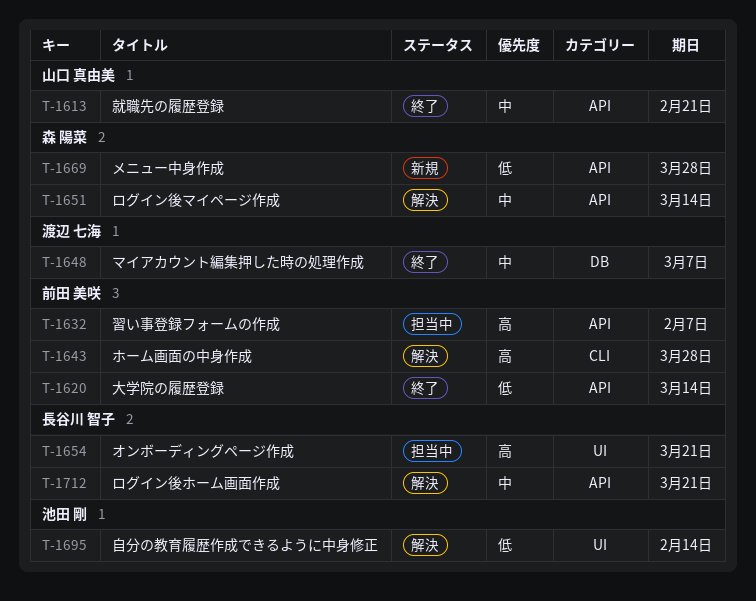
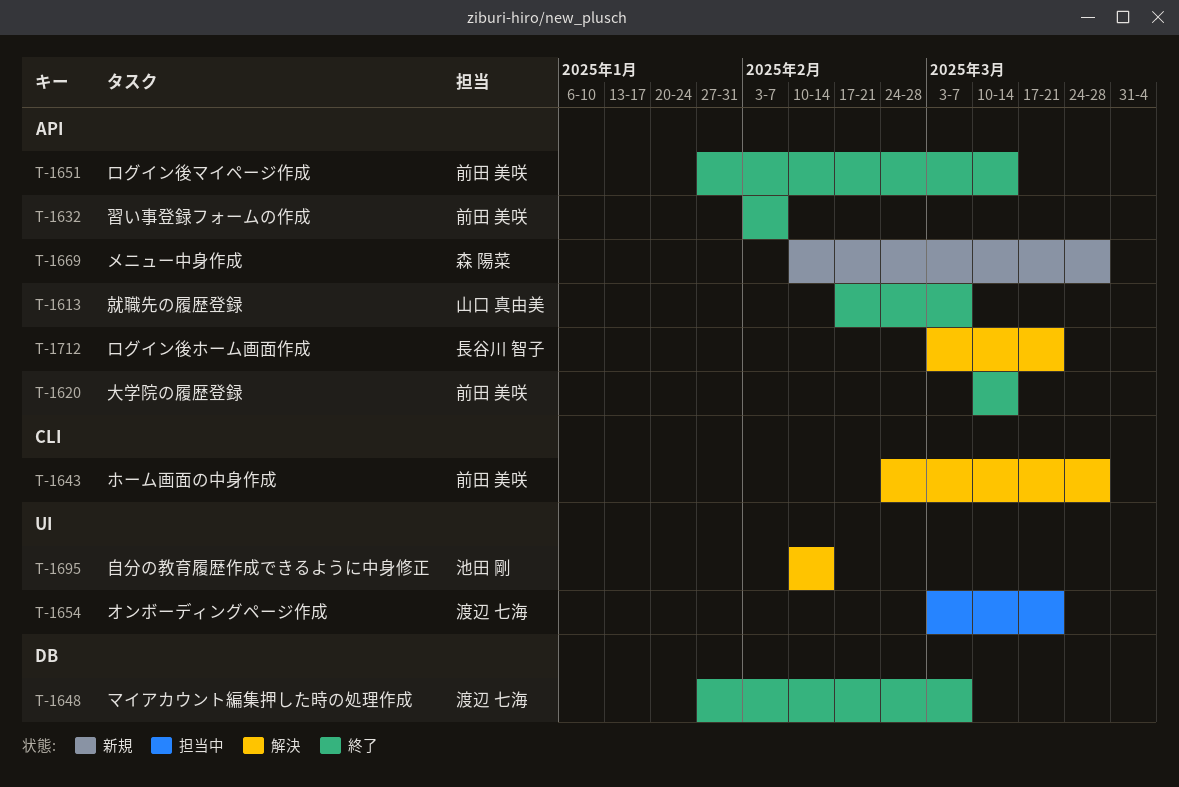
T-1613, due: Feb 21 -> Mar 7
T-1632, status: 担当中 -> 終了
T-1651, status: 解決 -> 終了
T-1651, owner: 森 陽菜 -> 前田 美咲
T-1654, owner: 長谷川 智子 -> 渡辺 七海

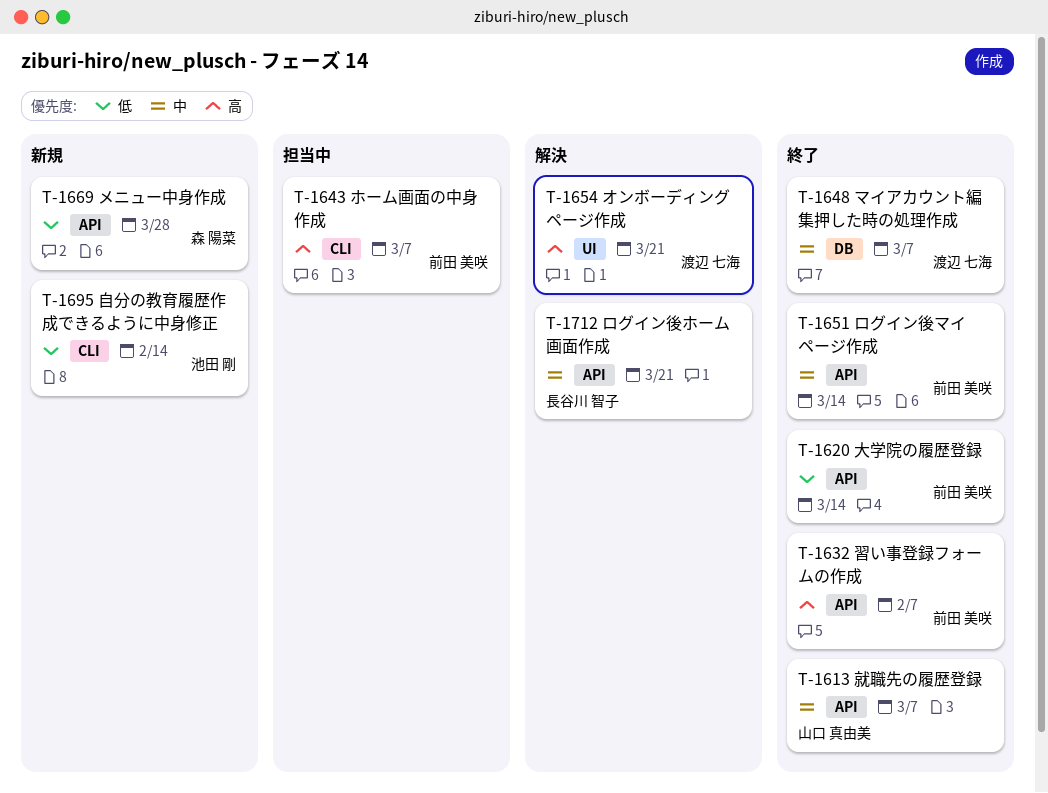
T-1643, status: 解決 -> 担当中
T-1643, due: Mar 28 -> Mar 7
T-1654, status: 担当中 -> 解決
T-1695, status: 解決 -> 新規
T-1695, label: UI -> CLI

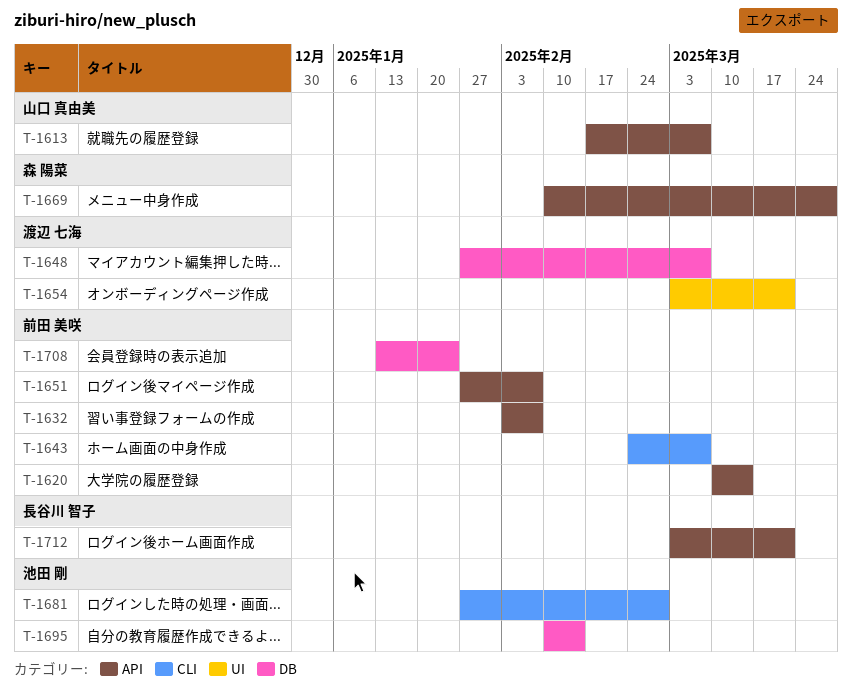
T-1651, due: Mar 14 -> Feb 7
T-1681: none -> present
T-1695, label: CLI -> DB
T-1708: none -> present

